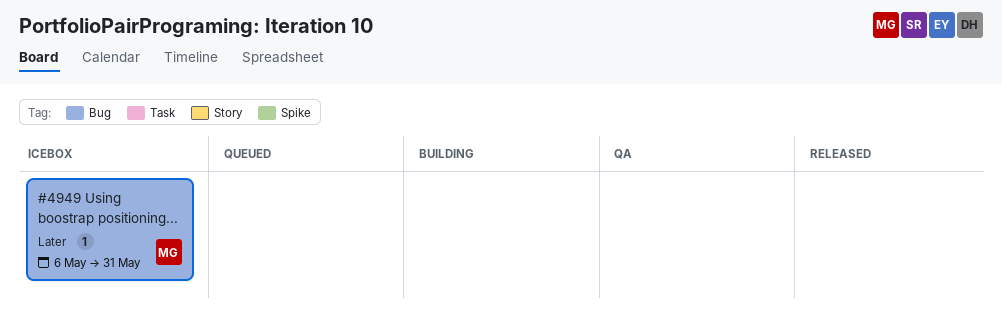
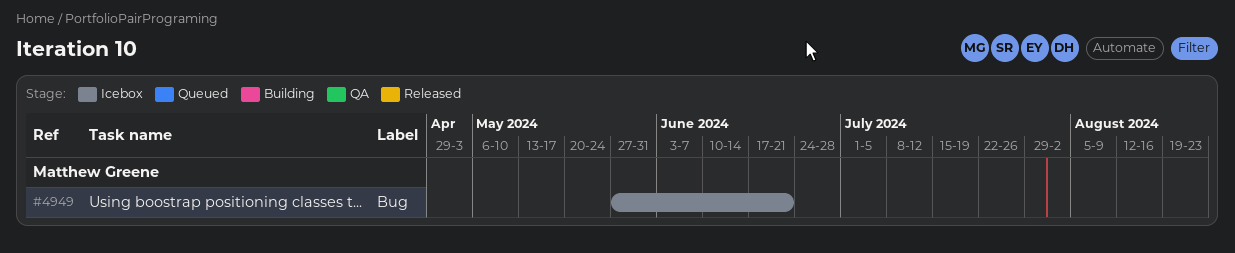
#4949, start: May 6 -> May 27
#4949, due: May 31 -> Jun 21

